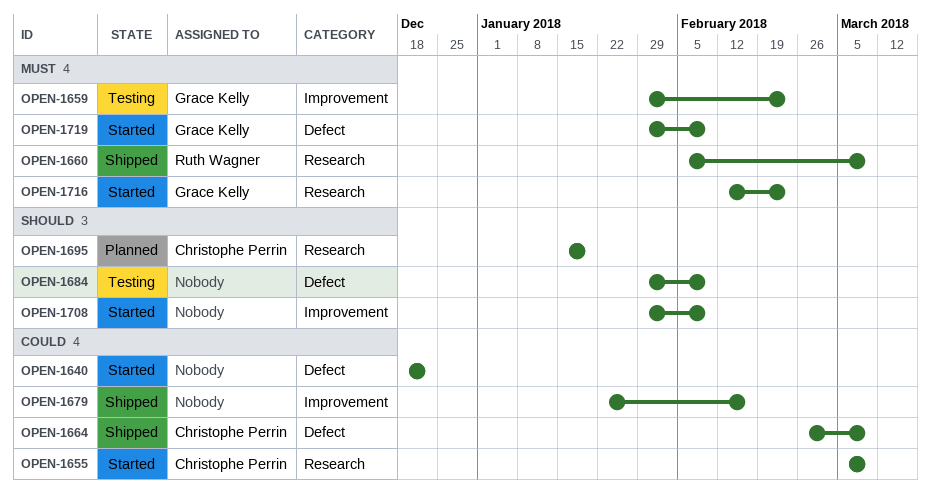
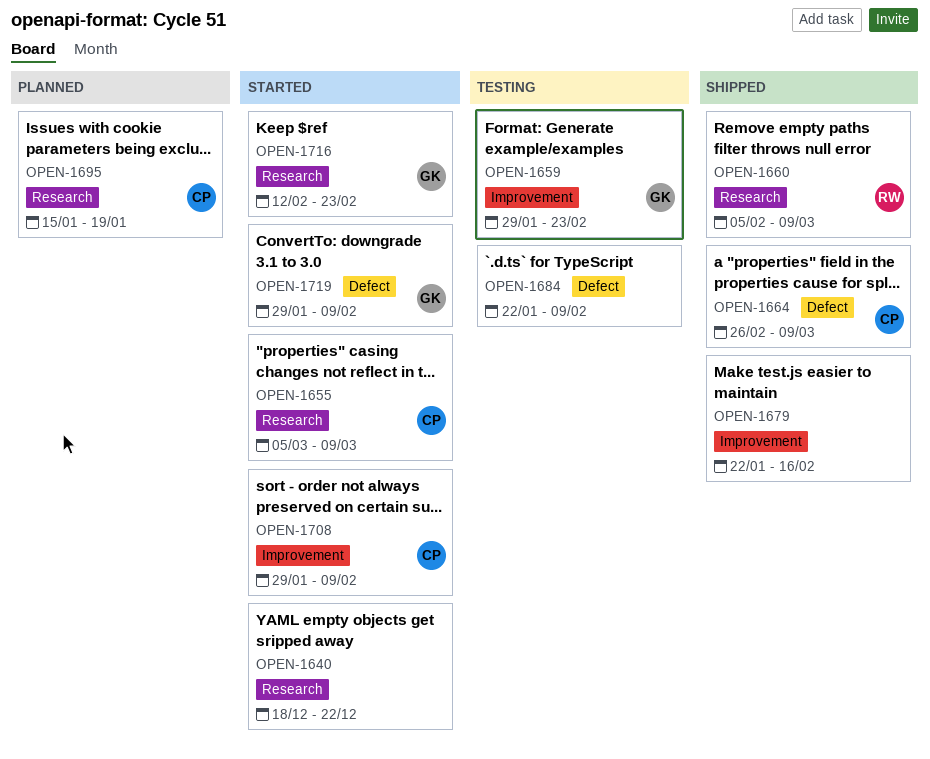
OPEN-1640, label: Defect -> Research
OPEN-1684, start: Jan 29 -> Jan 22
OPEN-1708, owner: none -> Christophe Perrin

